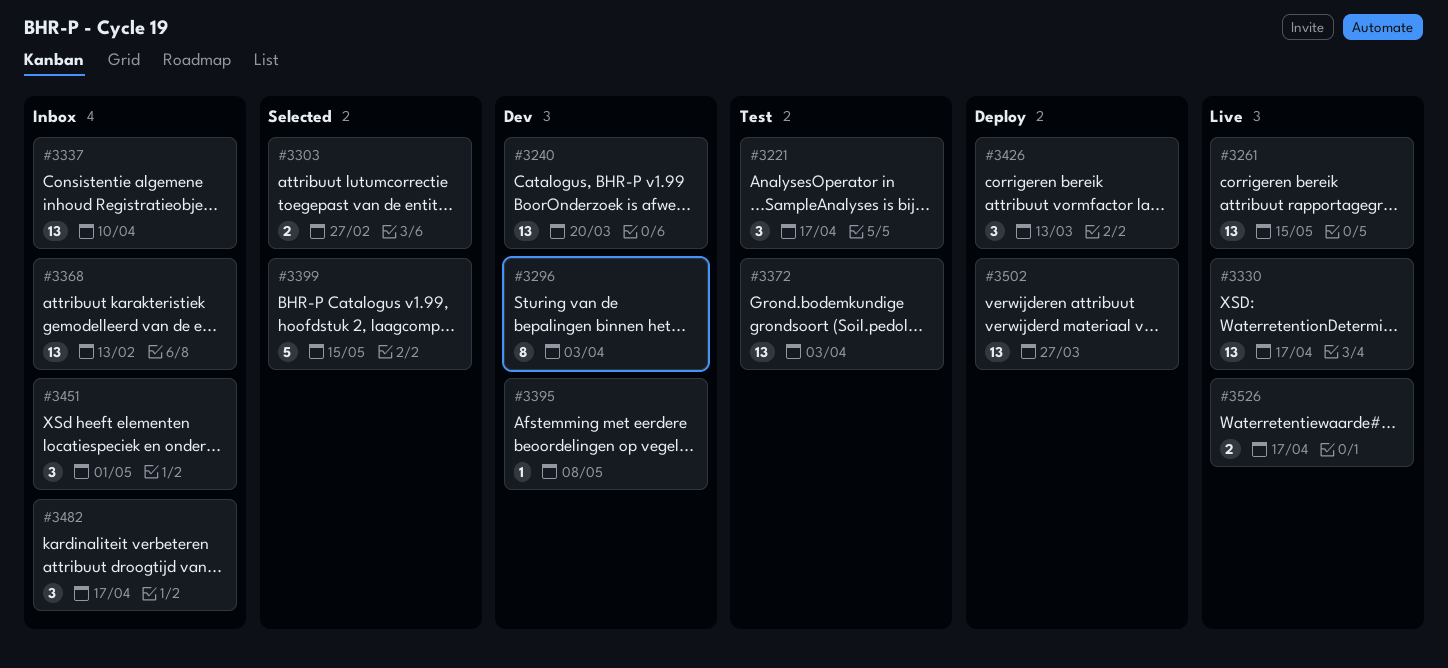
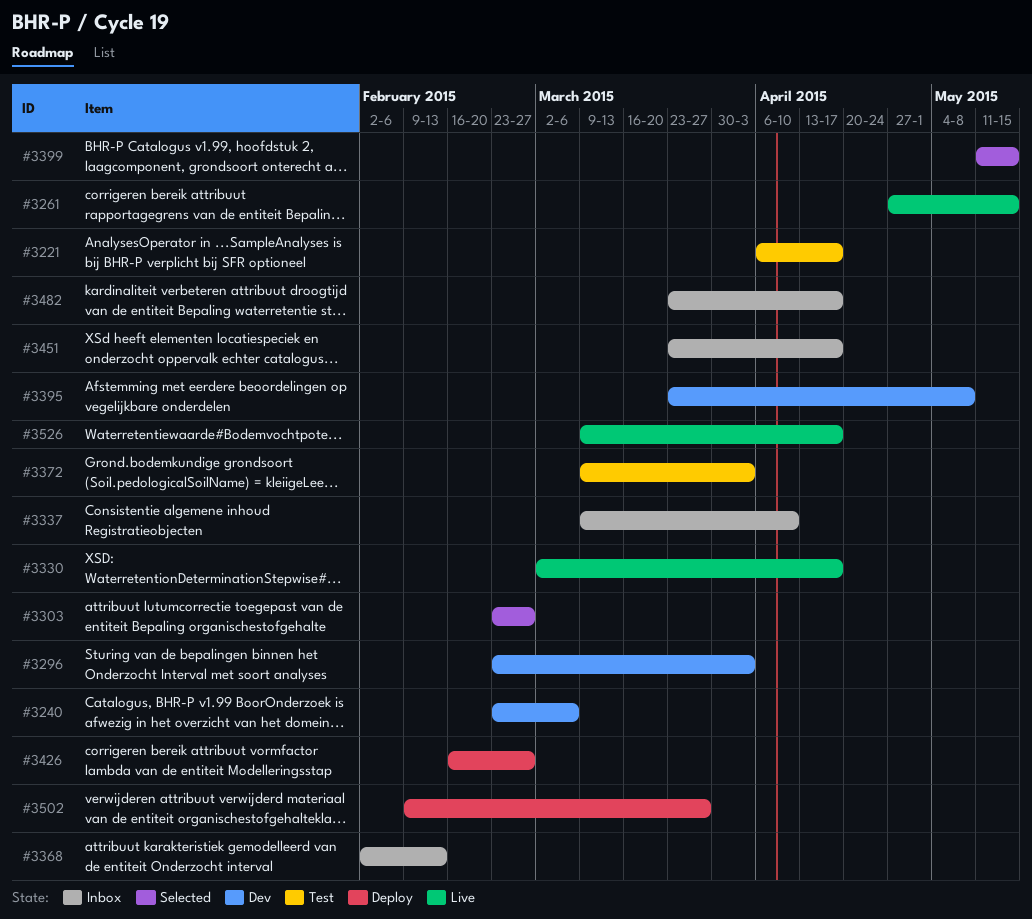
#3240, due: Mar 20 -> Mar 6
#3426, due: Mar 13 -> Feb 27
#3451, due: May 1 -> Apr 17

